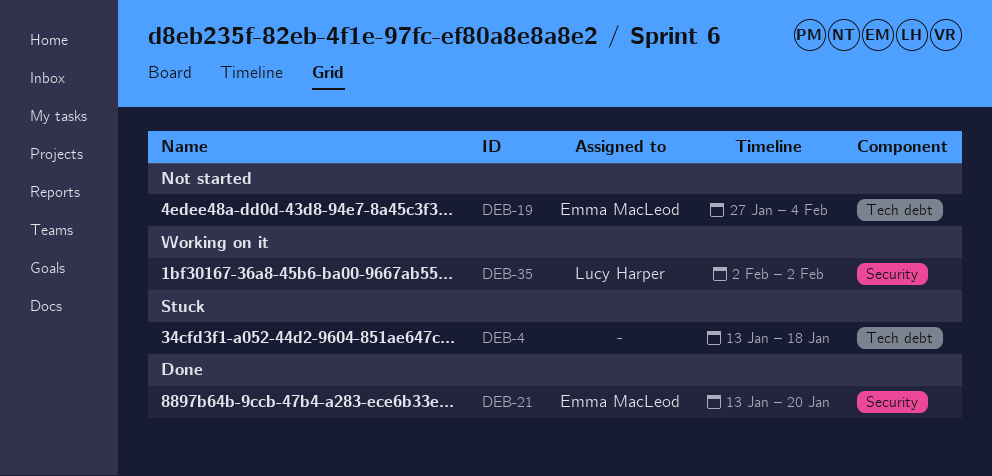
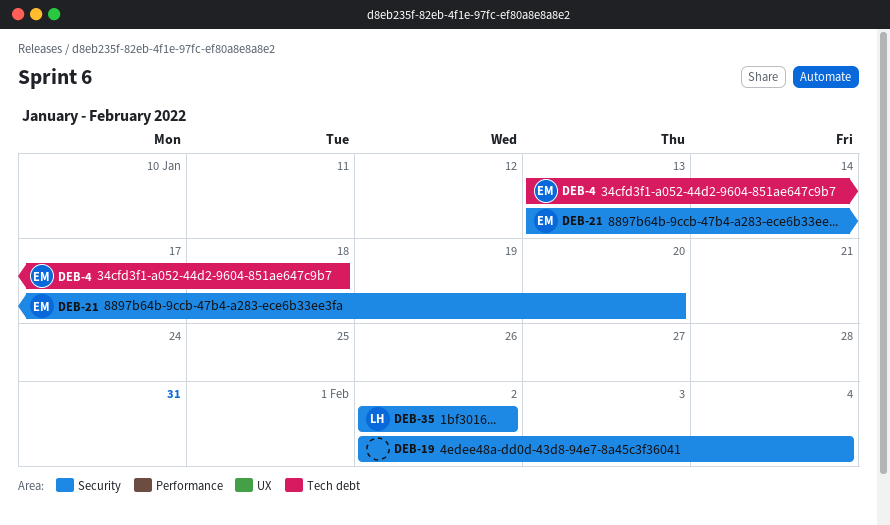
DEB-4, owner: none -> Emma MacLeod
DEB-19, owner: Emma MacLeod -> none
DEB-19, label: Tech debt -> Security
DEB-19, start: Jan 27 -> Feb 2

